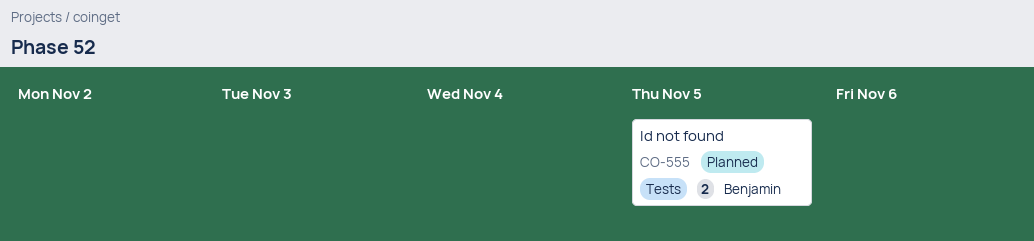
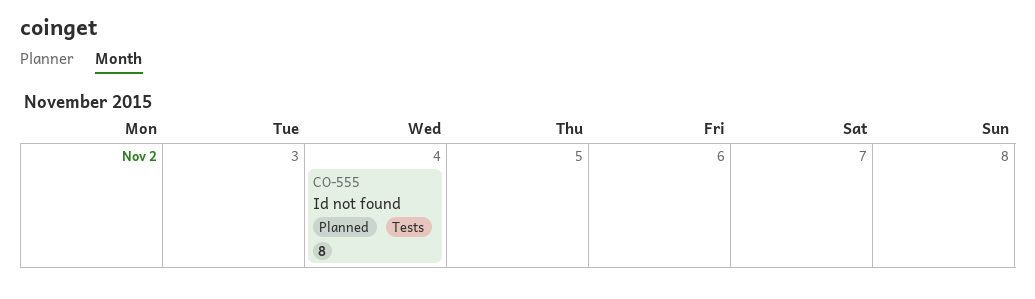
CO-555, estimate: 2 -> 8
CO-555, due: Nov 5 -> Nov 4

